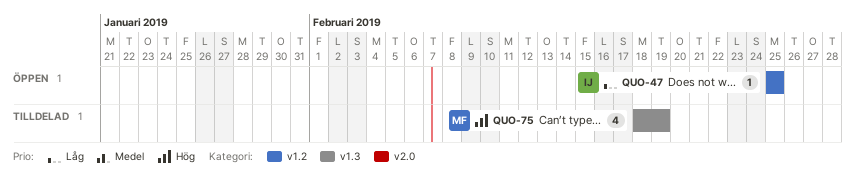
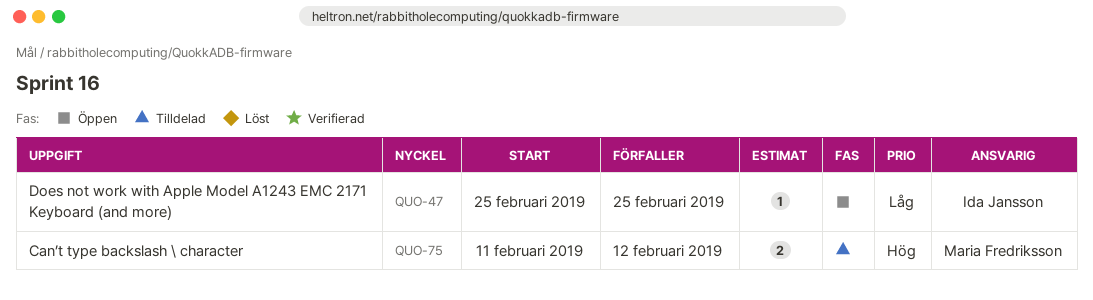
QUO-75, estimate: 4 -> 2
QUO-75, start: Feb 18 -> Feb 11
QUO-75, due: Feb 19 -> Feb 12

